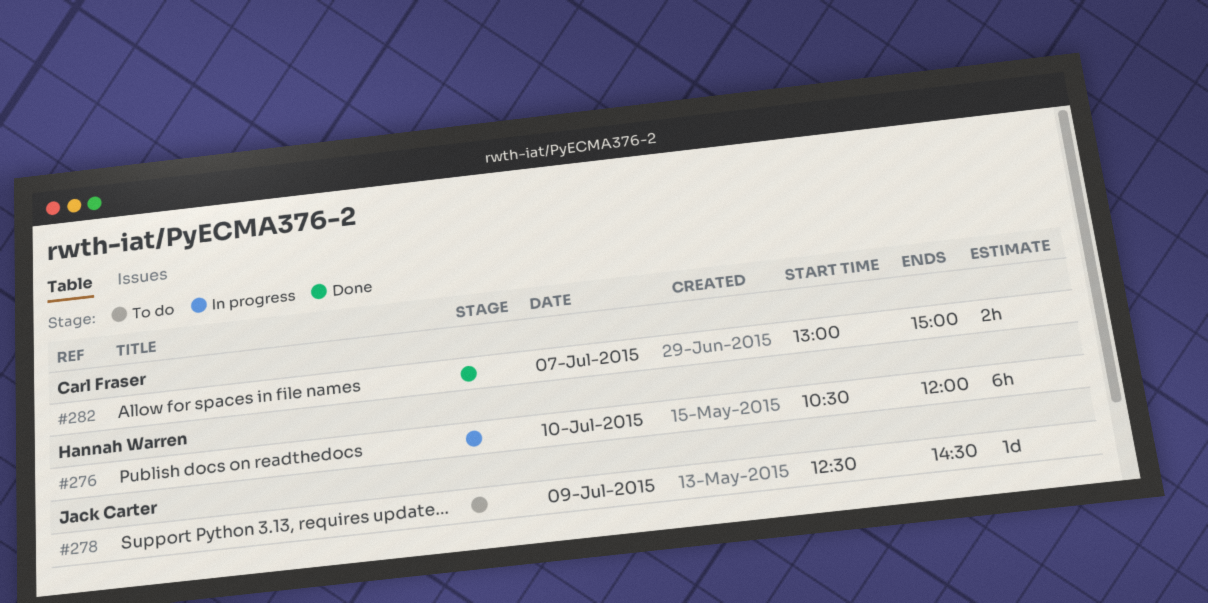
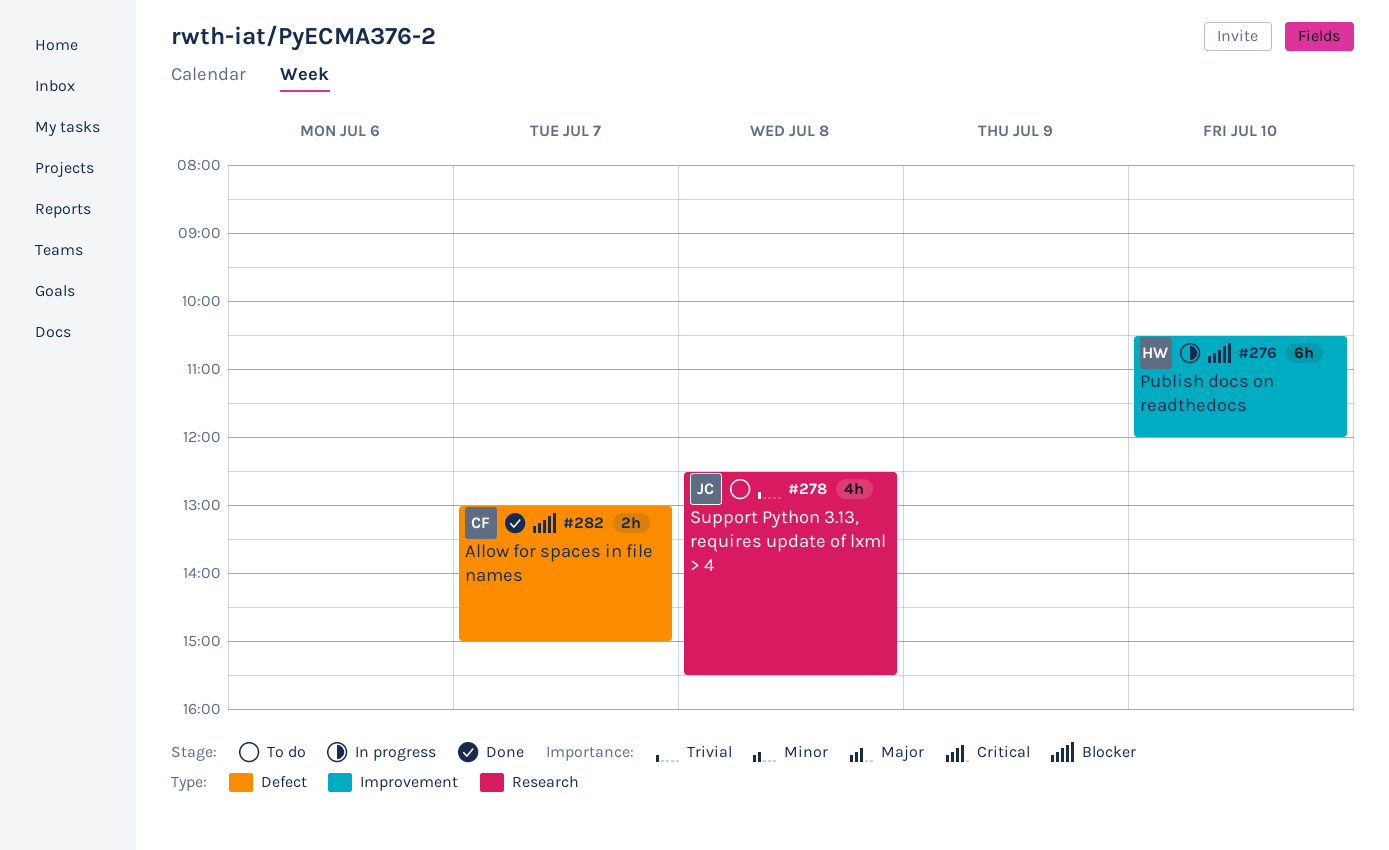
#278, estimate: 1d -> 4h
#278, day: Jul 9 -> Jul 8
#278, ends: 14:30 -> 15:30

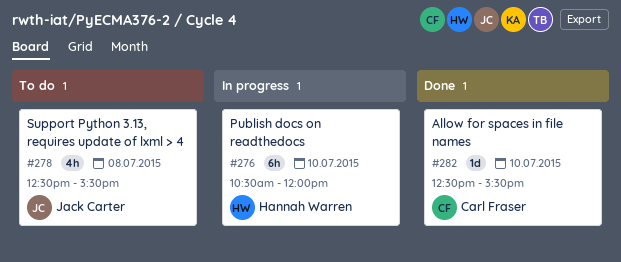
#282, estimate: 2h -> 1d
#282, day: Jul 7 -> Jul 10
#282, begins: 13:00 -> 12:30
#282, ends: 15:00 -> 15:30

